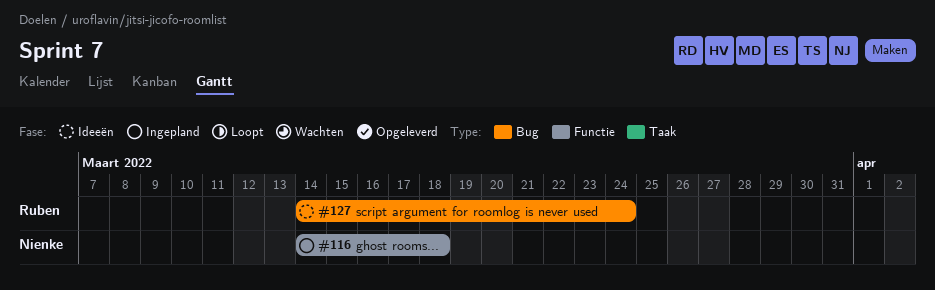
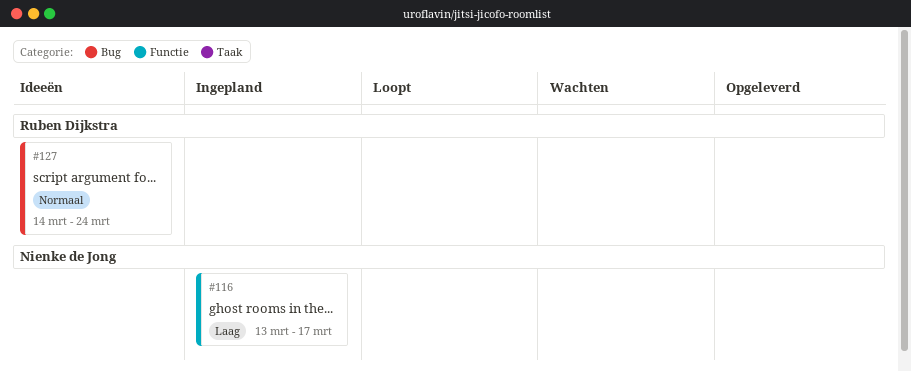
#116, start: Mar 14 -> Mar 13
#116, due: Mar 18 -> Mar 17

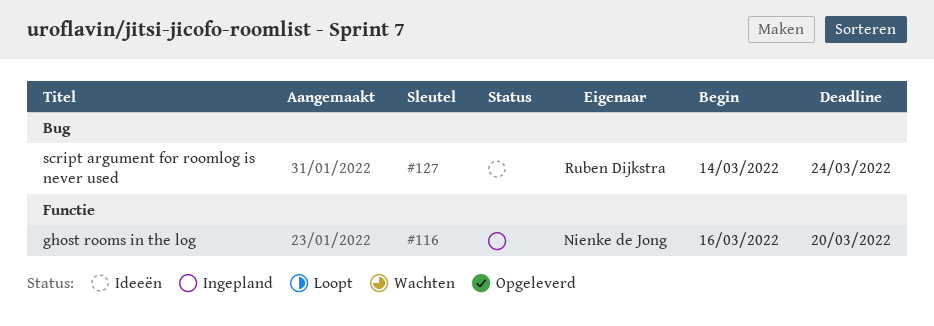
#116, start: Mar 13 -> Mar 16
#116, due: Mar 17 -> Mar 20

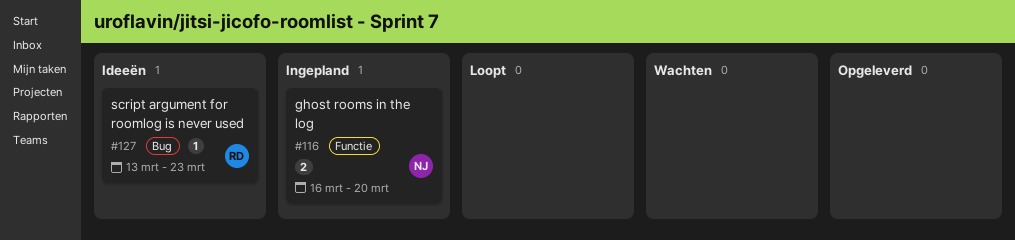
#127, start: Mar 14 -> Mar 13
#127, due: Mar 24 -> Mar 23

